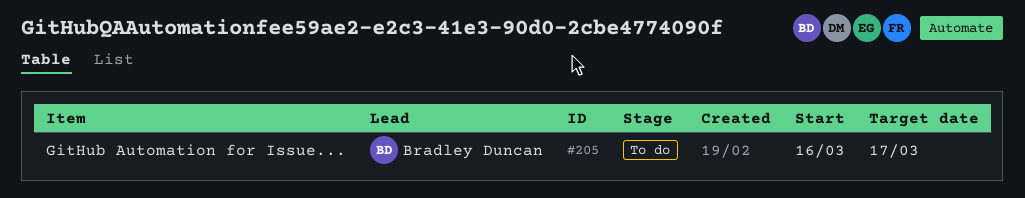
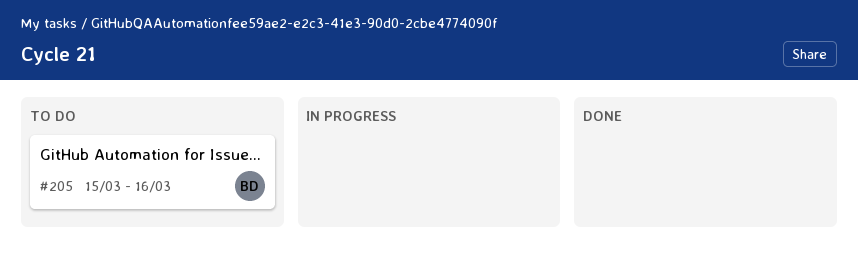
#205, start: Mar 16 -> Mar 15
#205, due: Mar 17 -> Mar 16

